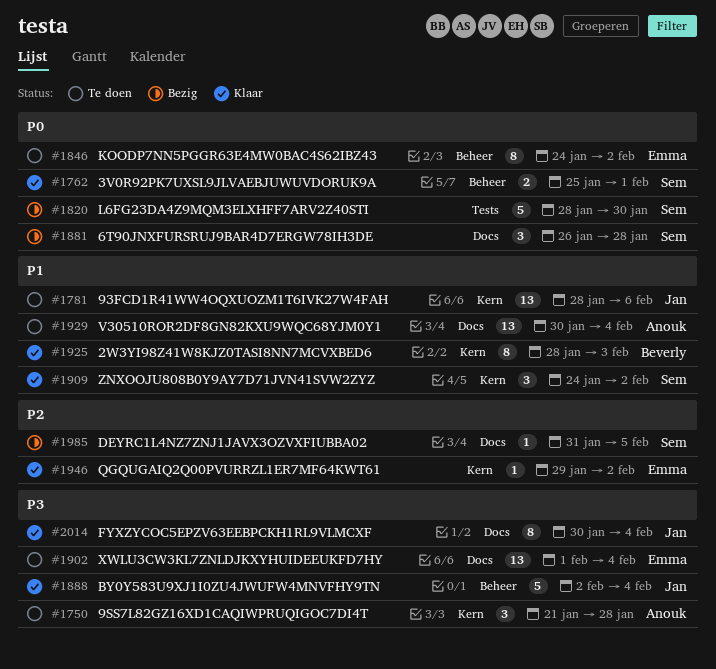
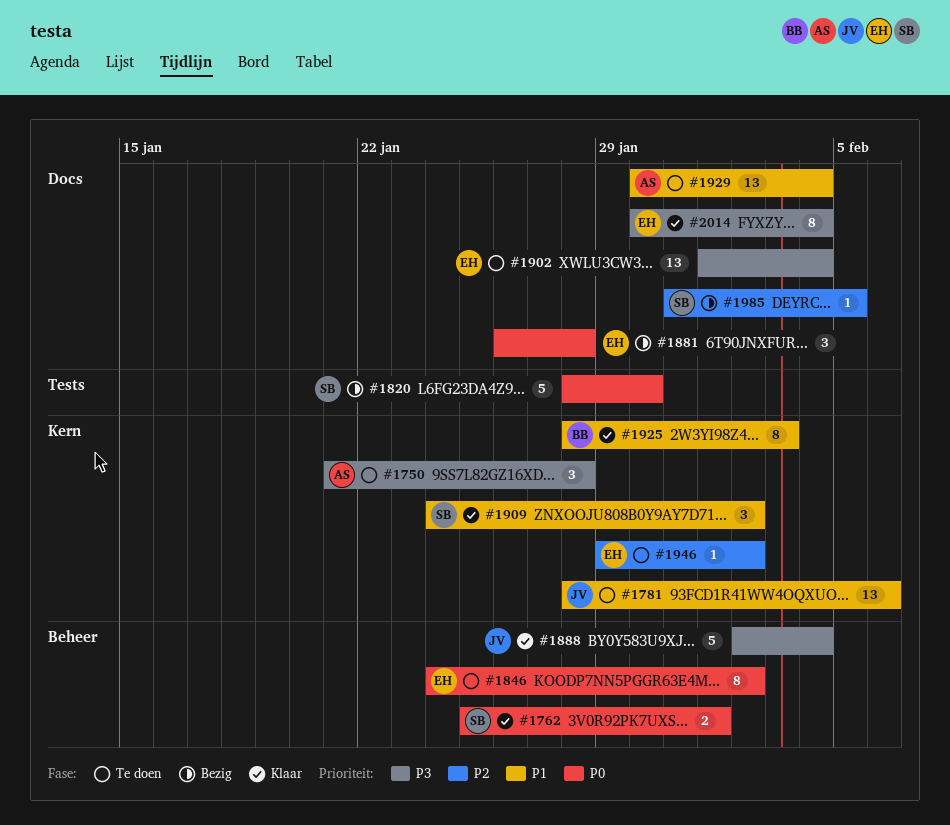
#1881, owner: Sem -> Emma
#1946, status: Klaar -> Te doen
#2014, owner: Jan -> Emma

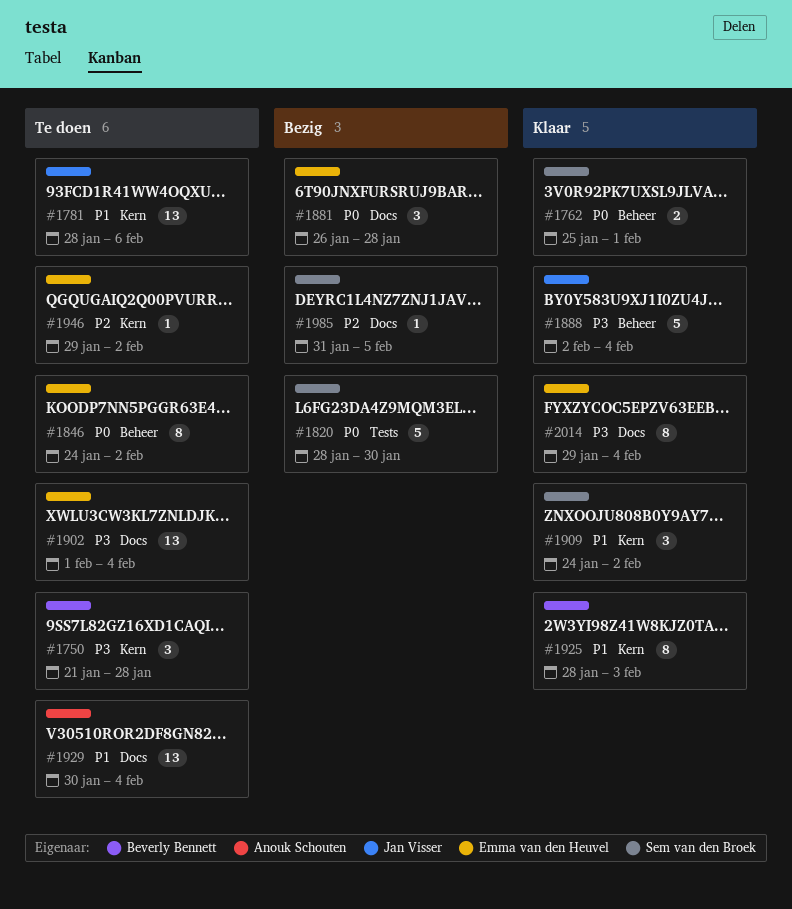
#1750, owner: Anouk Schouten -> Beverly Bennett
#2014, start: Jan 30 -> Jan 29

